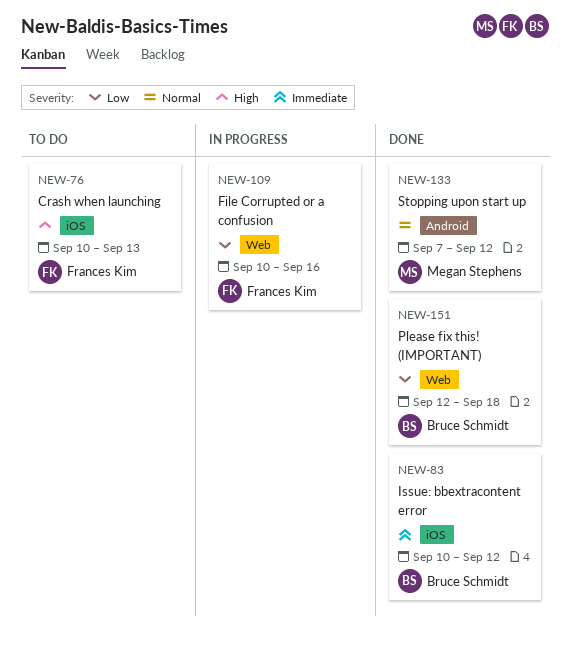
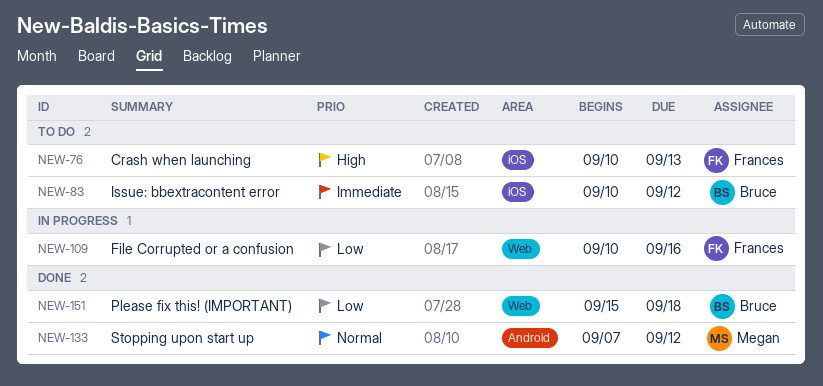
NEW-83, status: Done -> To do
NEW-151, start: Sep 12 -> Sep 15

